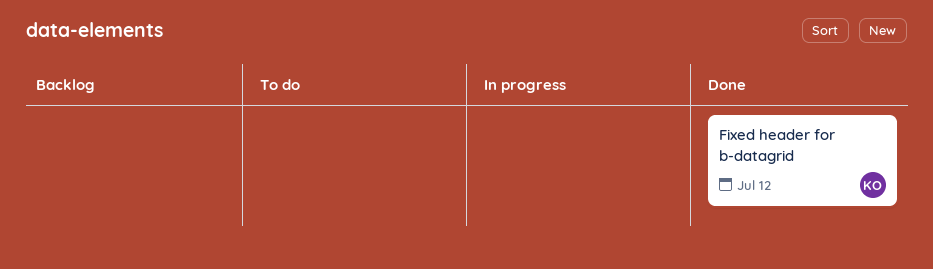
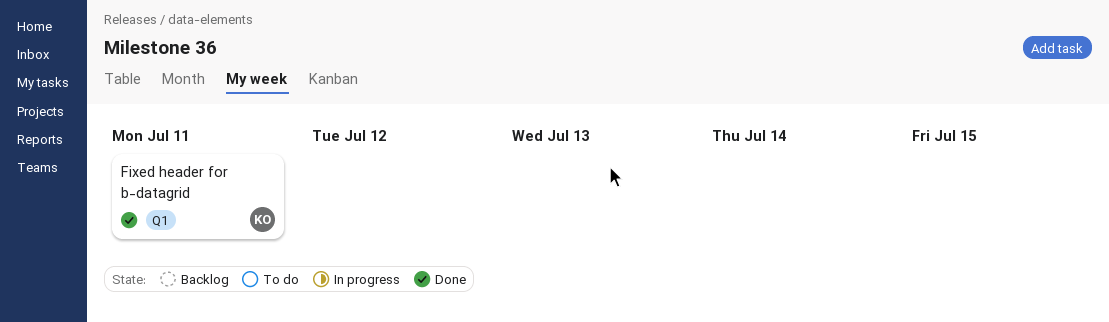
Fixed header for b-datagrid, due: Jul 12 -> Jul 11

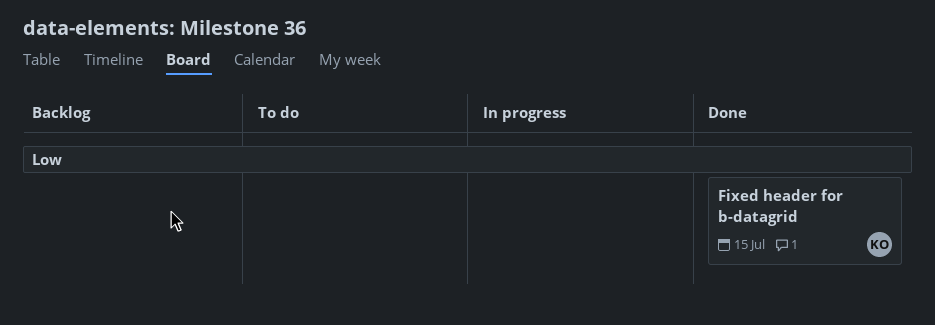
Fixed header for b-datagrid, due: Jul 11 -> Jul 15

